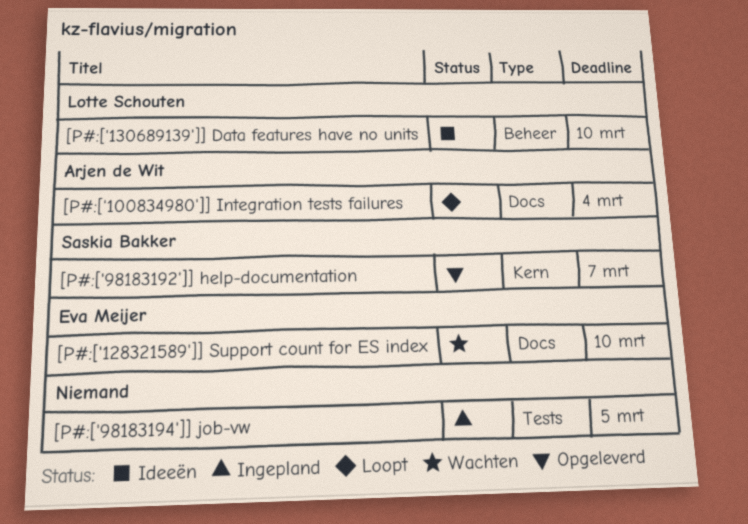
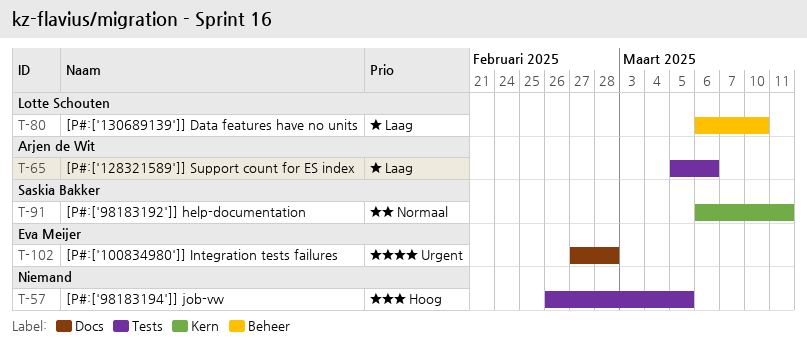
[P#:['100834980']] Integration tests failures, owner: Arjen de Wit -> Eva Meijer
[P#:['100834980']] Integration tests failures, due: Mar 4 -> Feb 28
[P#:['128321589']] Support count for ES index, owner: Eva Meijer -> Arjen de Wit
[P#:['128321589']] Support count for ES index, label: Docs -> Tests
[P#:['128321589']] Support count for ES index, due: Mar 10 -> Mar 6
[P#:['98183192']] help-documentation, due: Mar 7 -> Mar 11

